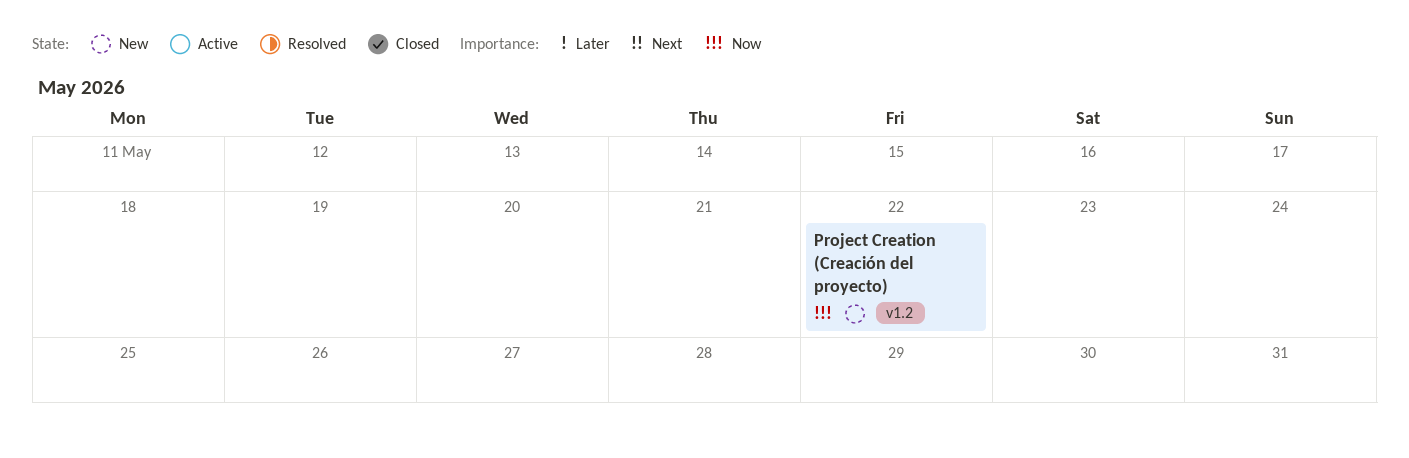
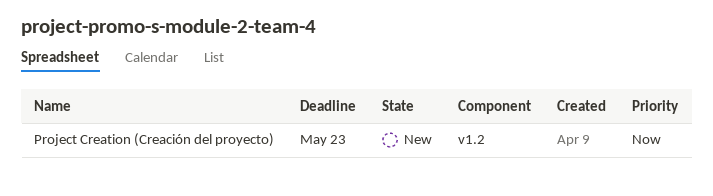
Project Creation (Creación del proyecto), due: May 22 -> May 23

